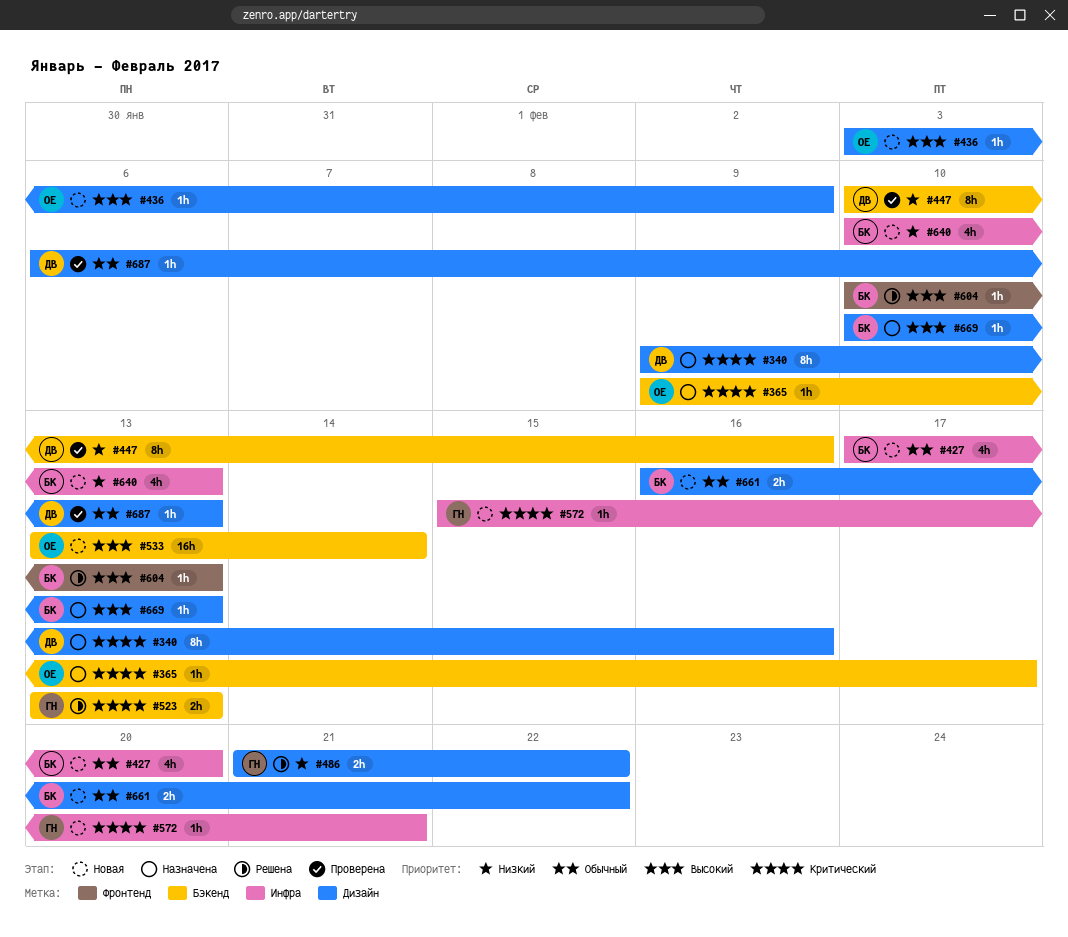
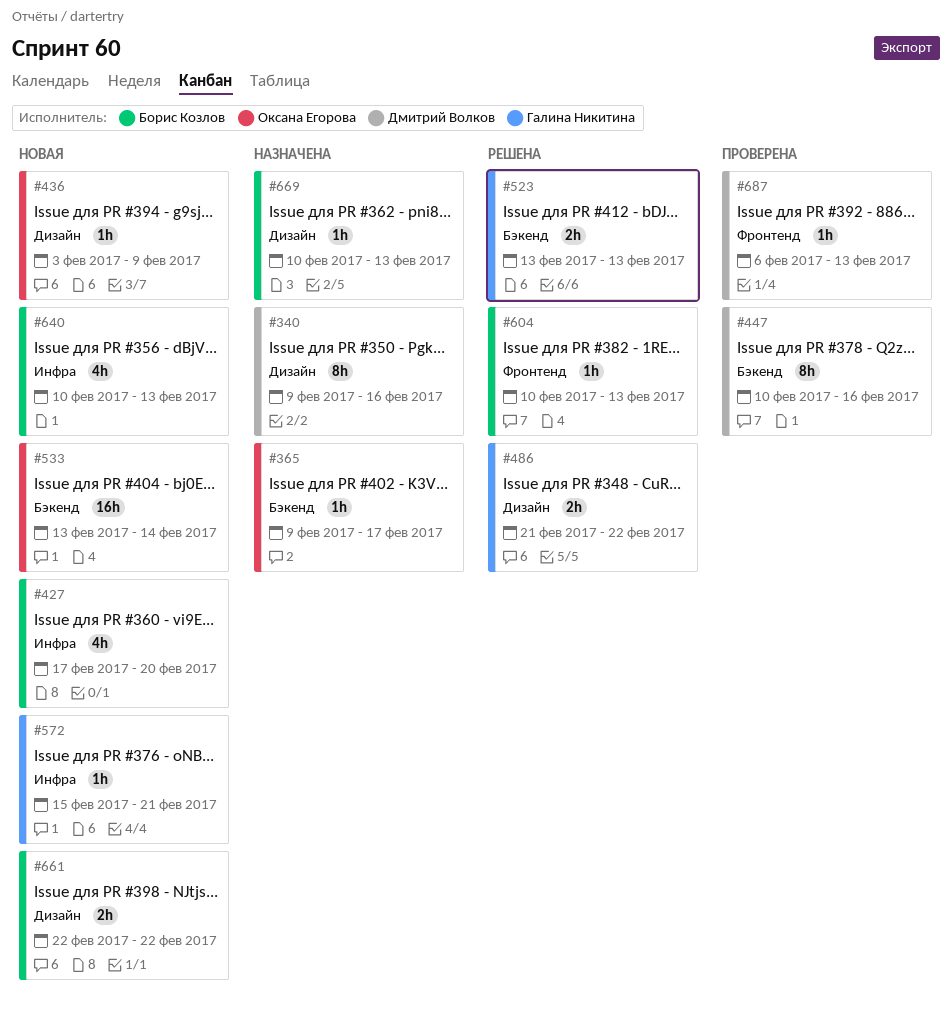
#661, start: Feb 16 -> Feb 22
#687, label: Дизайн -> Фронтенд

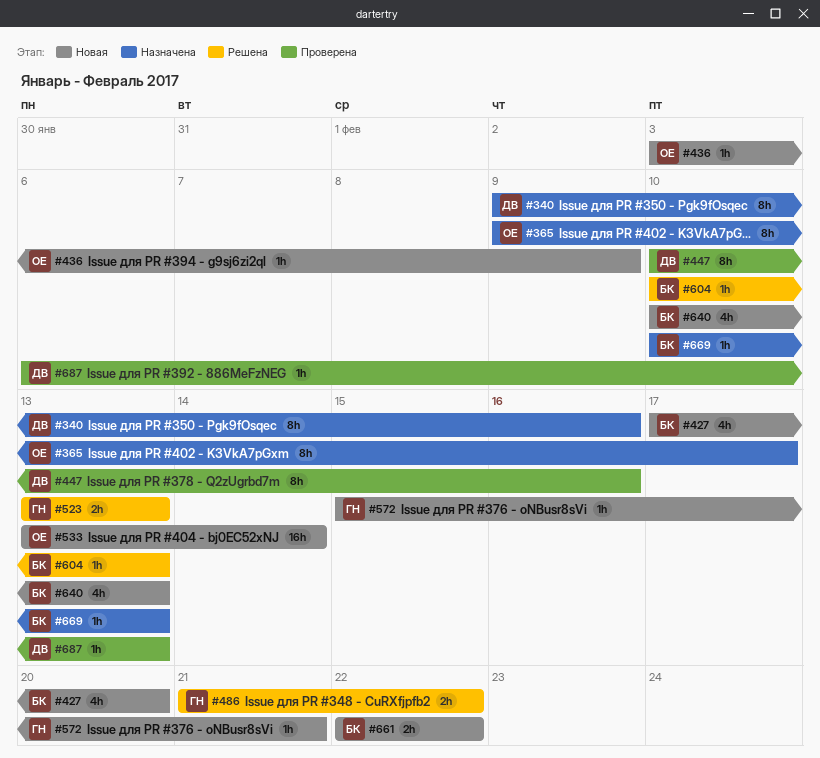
#365, estimate: 1h -> 8h

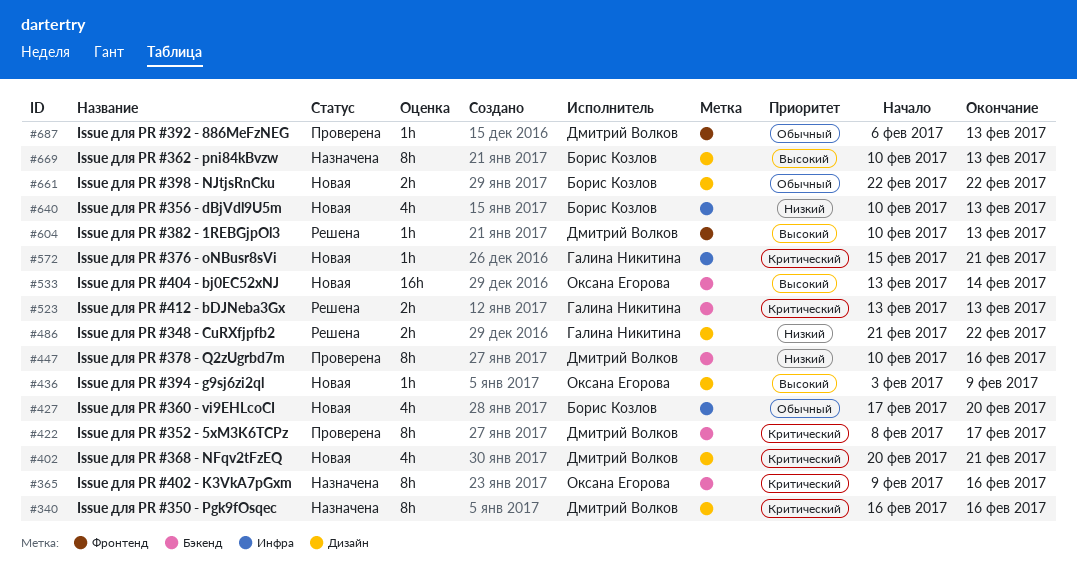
#340, start: Feb 9 -> Feb 16
#365, due: Feb 17 -> Feb 16
#402: none -> present
#422: none -> present
#604, owner: Борис Козлов -> Дмитрий Волков
#669, estimate: 1h -> 8h

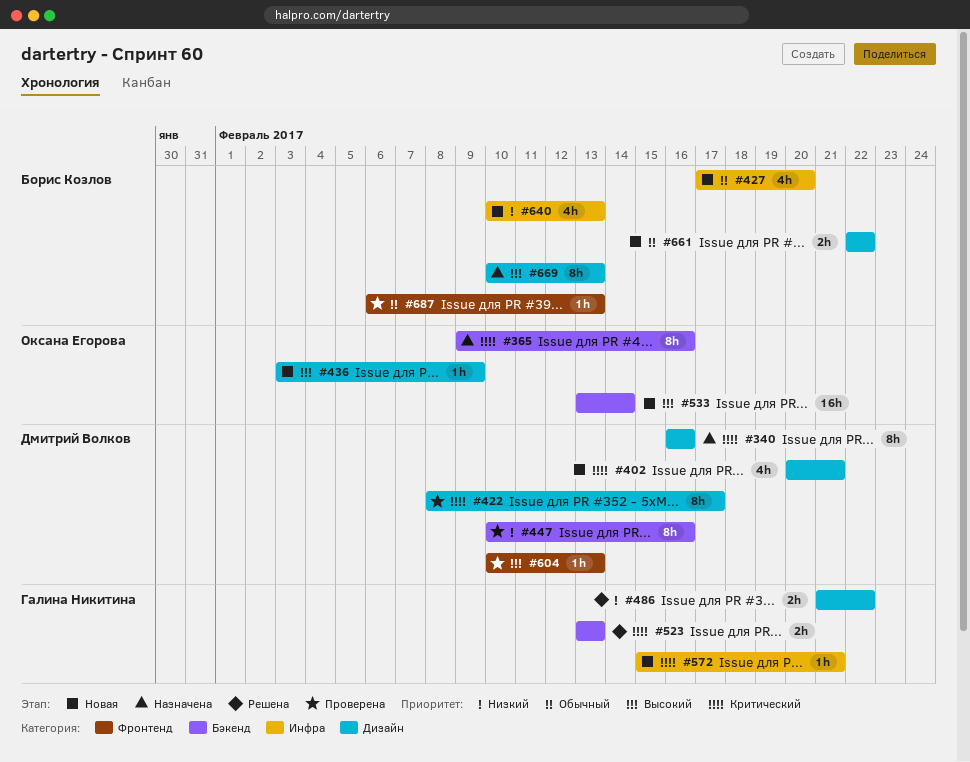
#422, label: Бэкенд -> Дизайн
#604, status: Решена -> Проверена
#687, owner: Дмитрий Волков -> Борис Козлов

